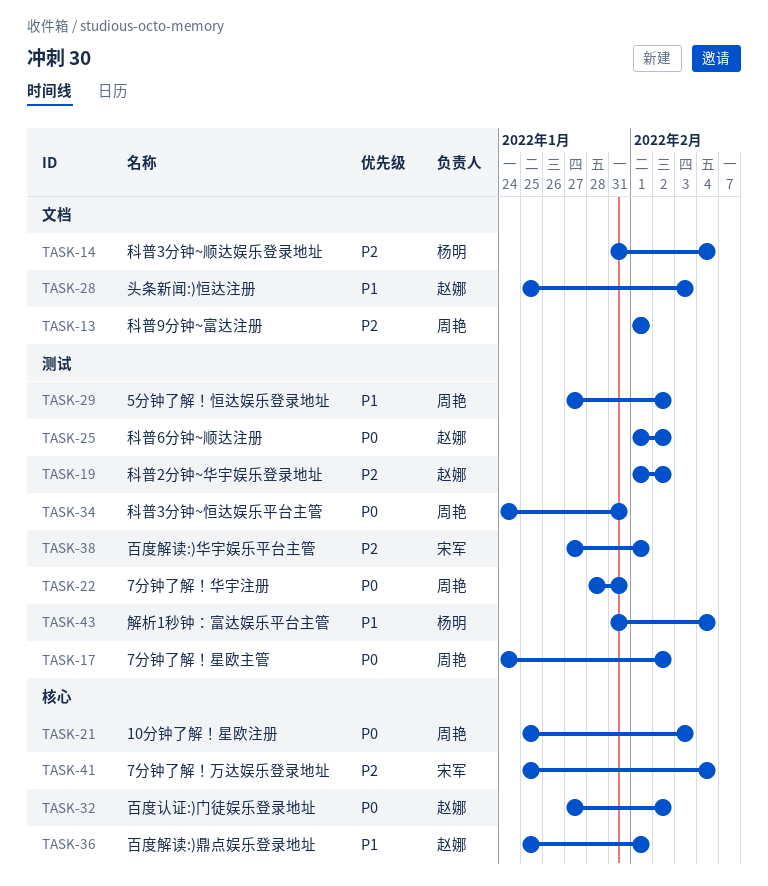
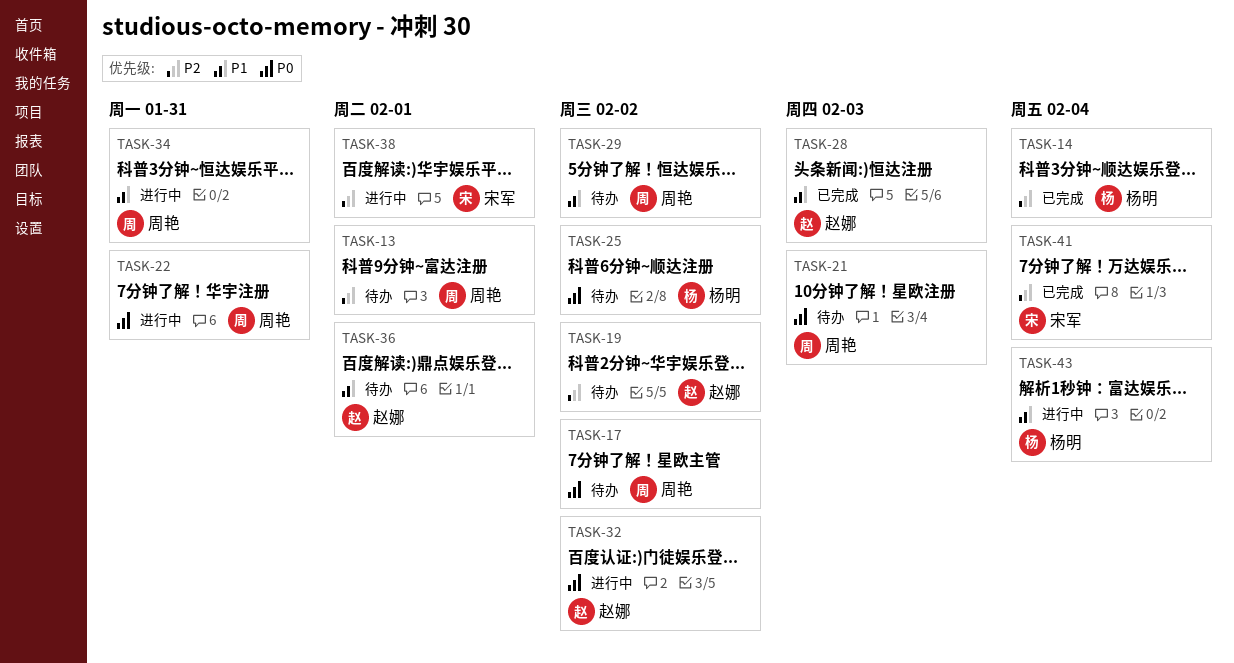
TASK-25, owner: 赵娜 -> 杨明
TASK-34, priority: P0 -> P1

